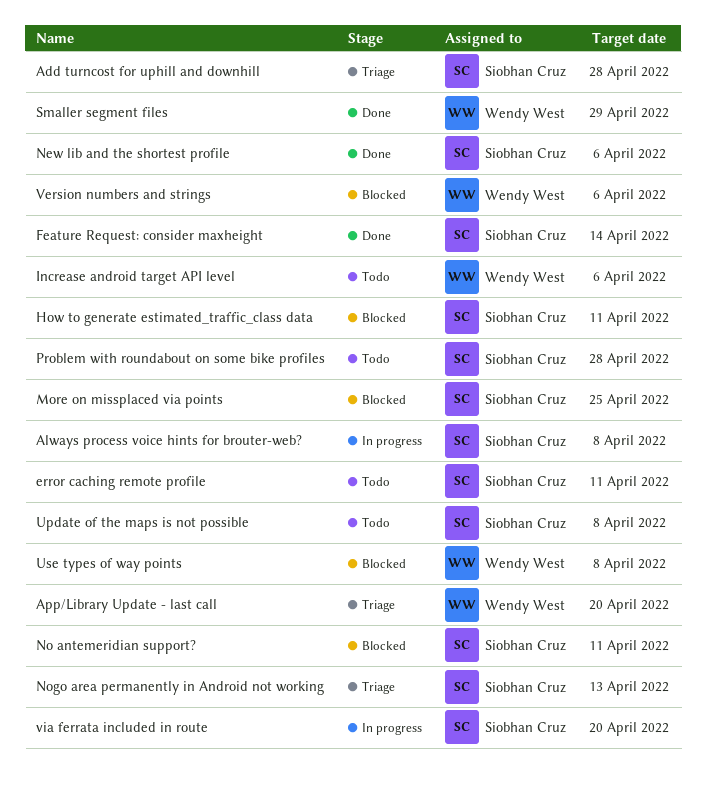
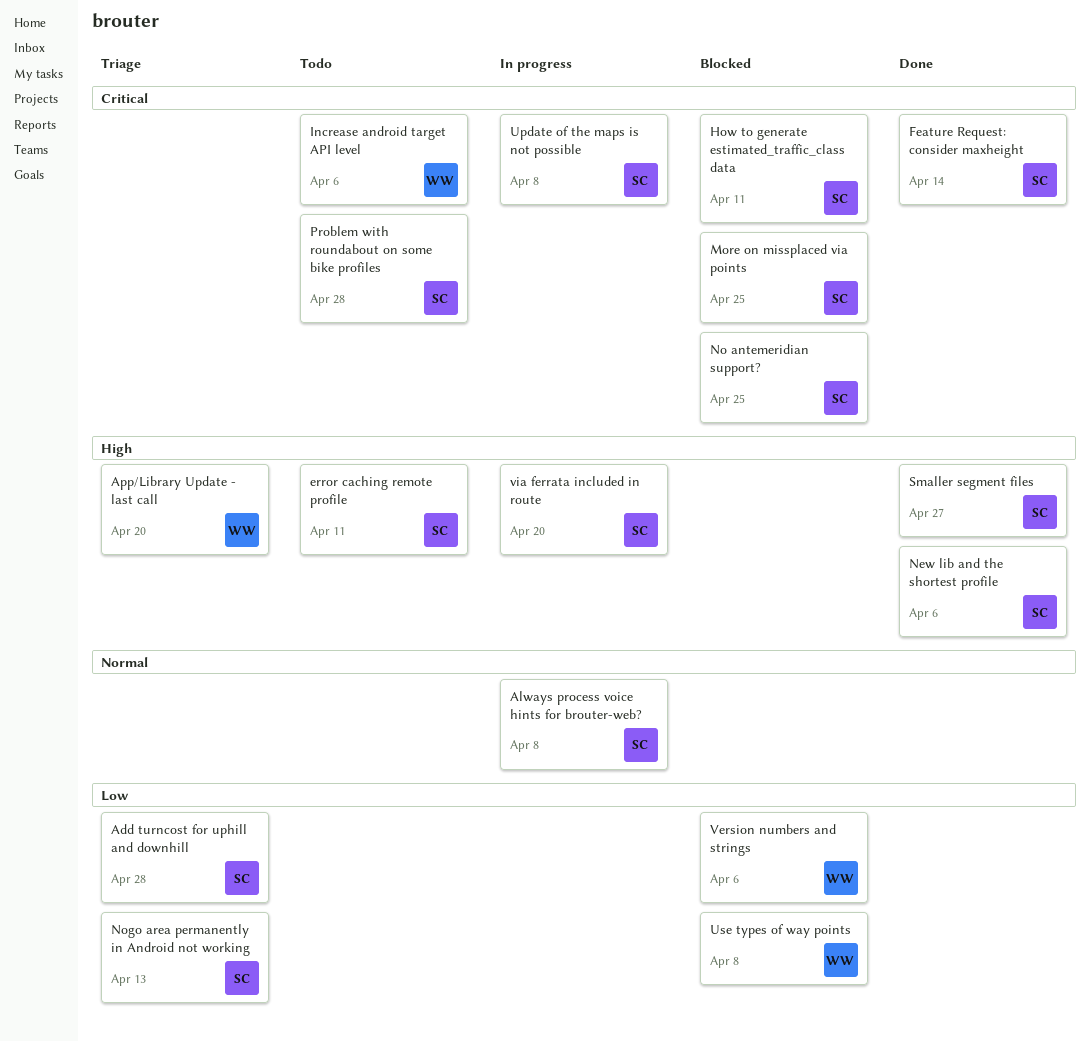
No antemeridian support?, due: Apr 11 -> Apr 25
Smaller segment files, owner: Wendy West -> Siobhan Cruz
Smaller segment files, due: Apr 29 -> Apr 27
Update of the maps is not possible, status: Todo -> In progress

